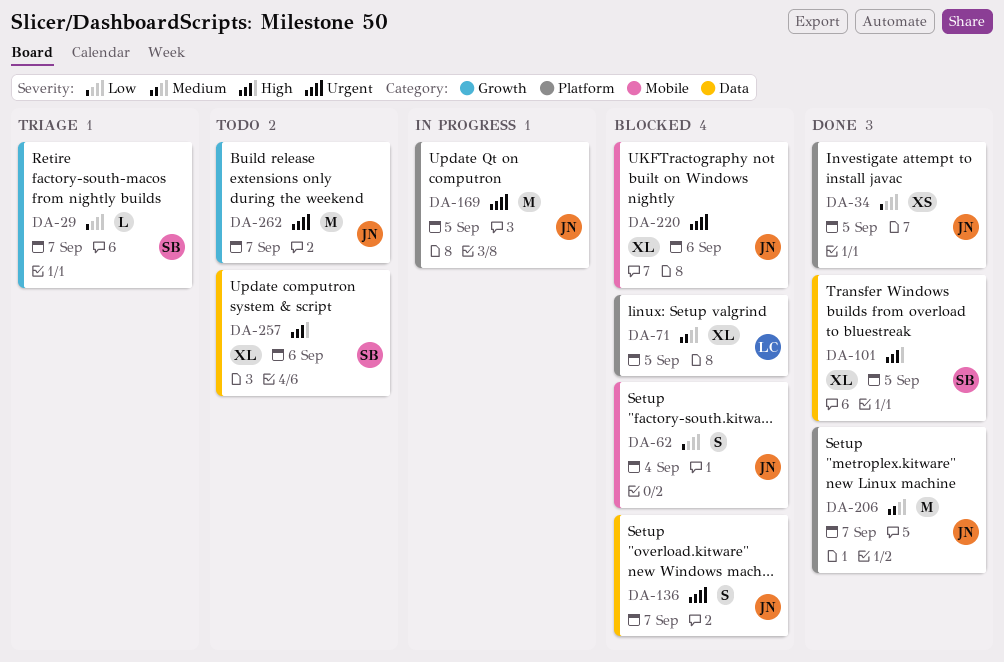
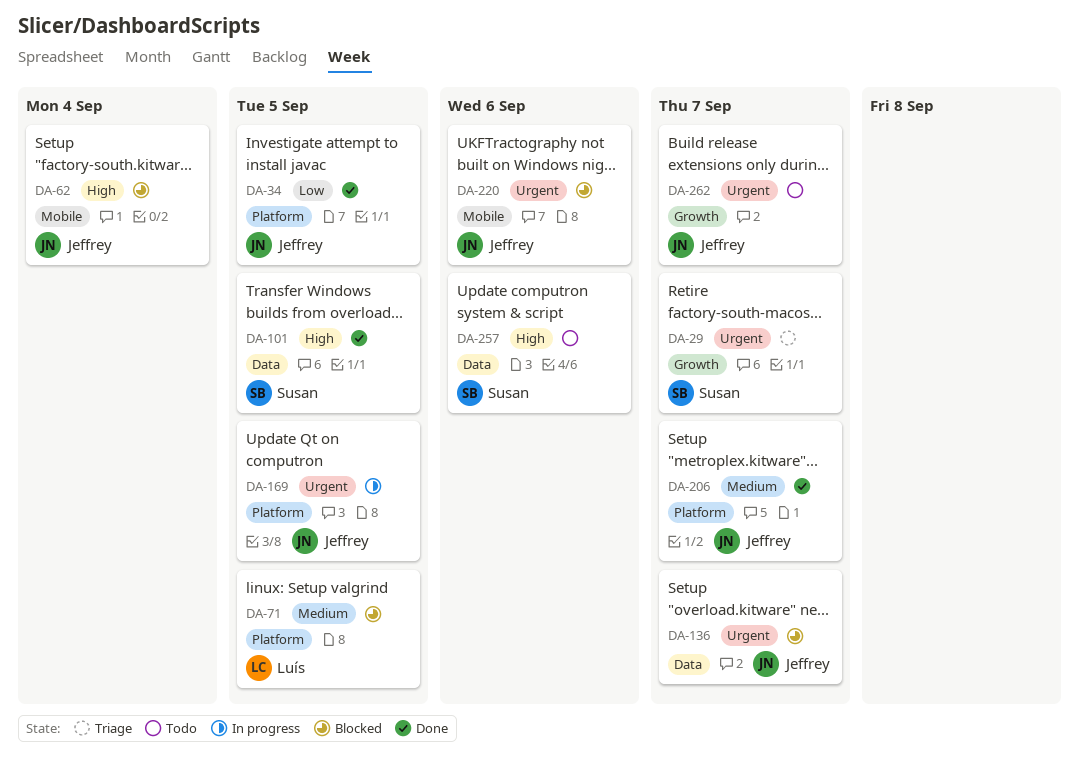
DA-29, priority: Low -> Urgent
DA-62, priority: Low -> High

